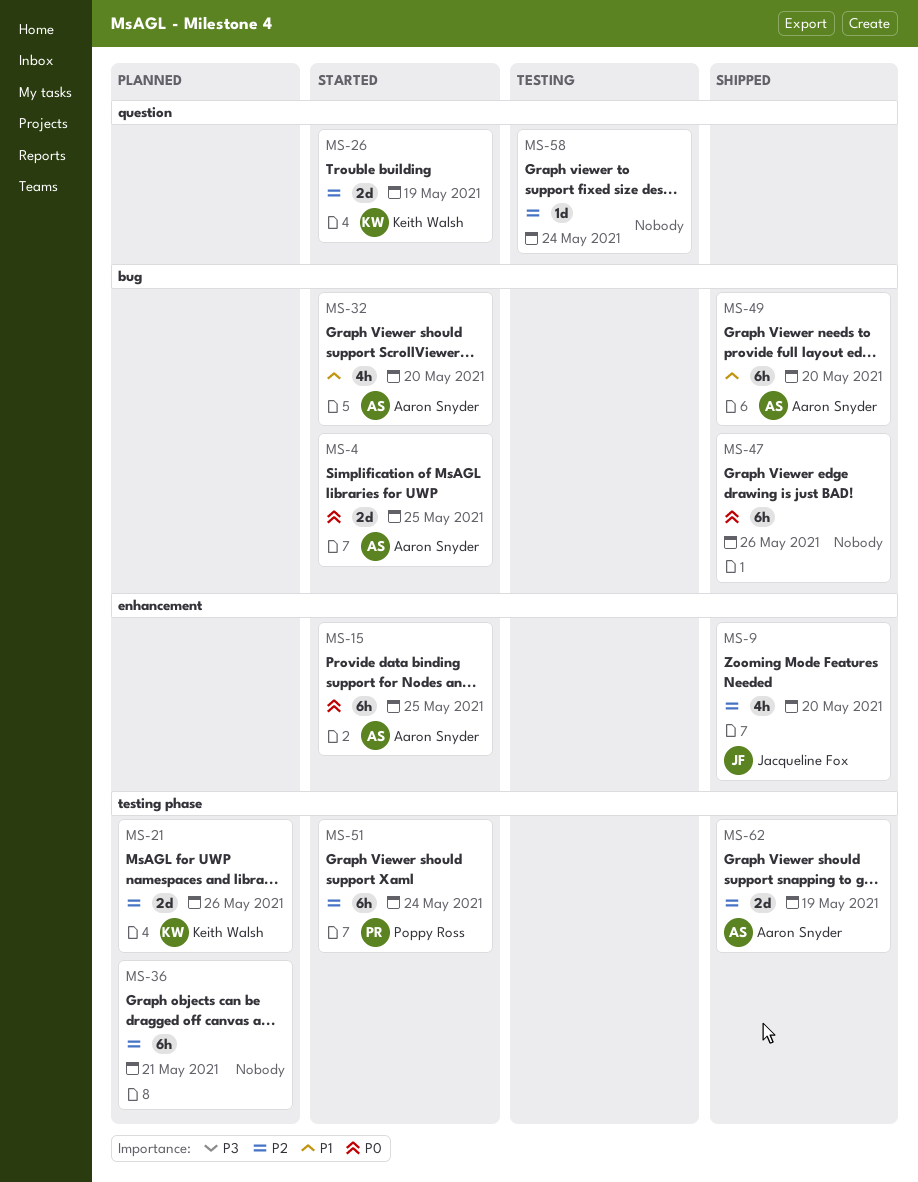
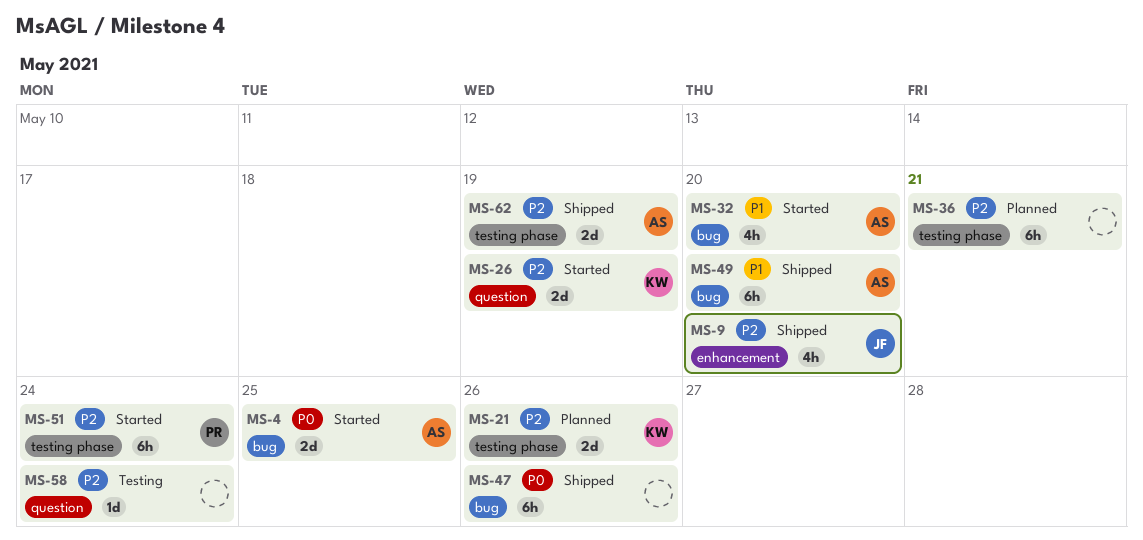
MS-15: present -> none

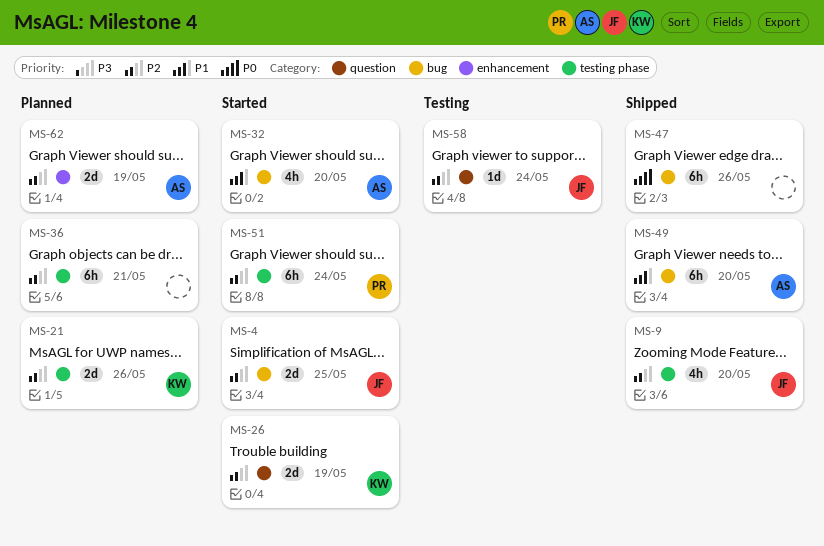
MS-4, owner: AS -> JF
MS-4, priority: P0 -> P2
MS-9, label: enhancement -> testing phase
MS-58, owner: none -> JF
MS-62, status: Shipped -> Planned
MS-62, label: testing phase -> enhancement

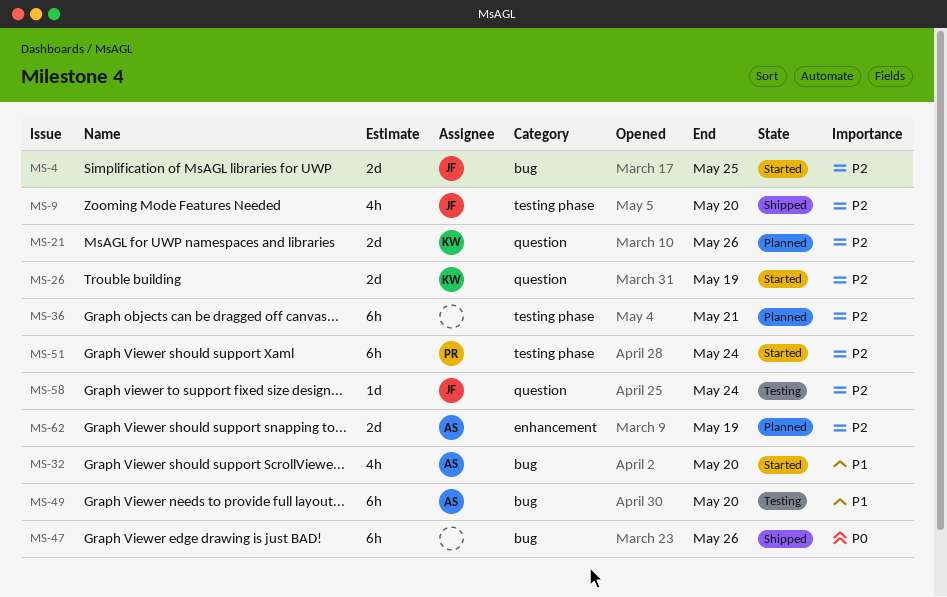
MS-21, label: testing phase -> question
MS-49, status: Shipped -> Testing

